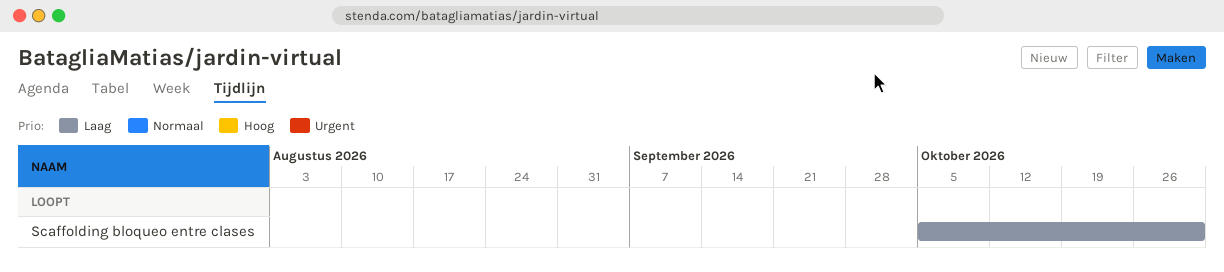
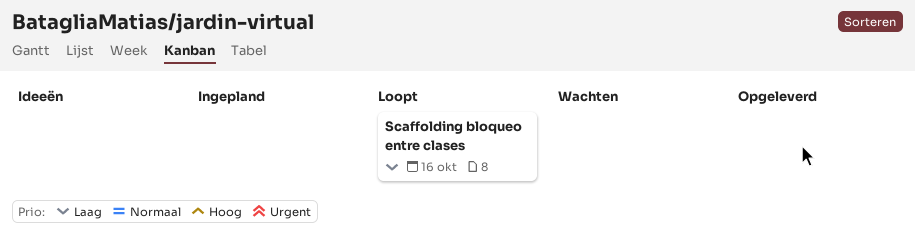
Scaffolding bloqueo entre clases, due: Oct 30 -> Oct 16

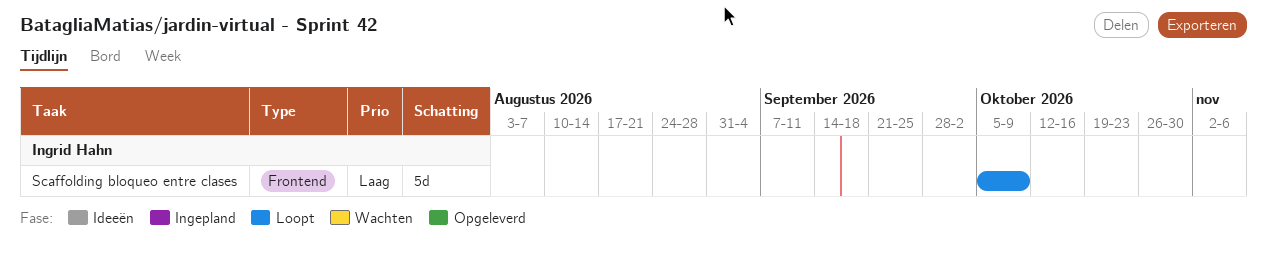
Scaffolding bloqueo entre clases, due: Oct 16 -> Oct 9

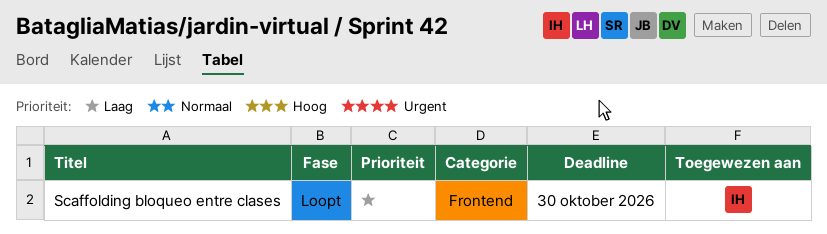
Scaffolding bloqueo entre clases, due: Oct 9 -> Oct 30

